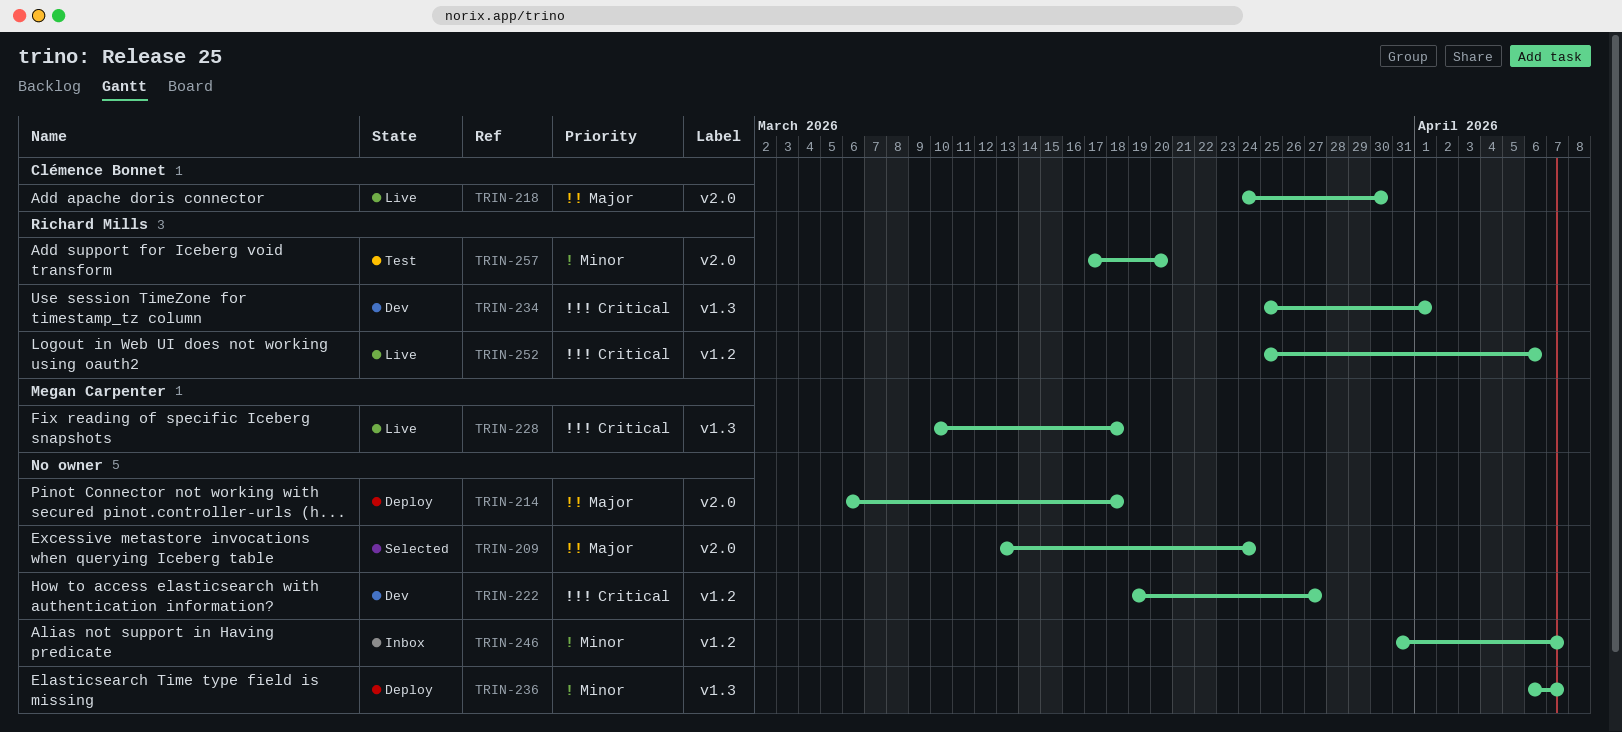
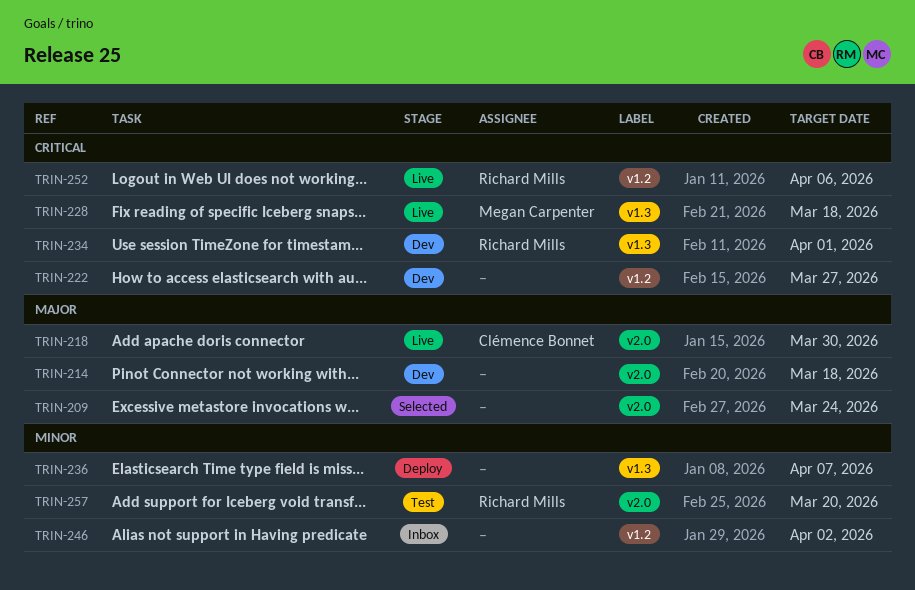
TRIN-214, status: Deploy -> Dev
TRIN-246, due: Apr 7 -> Apr 2

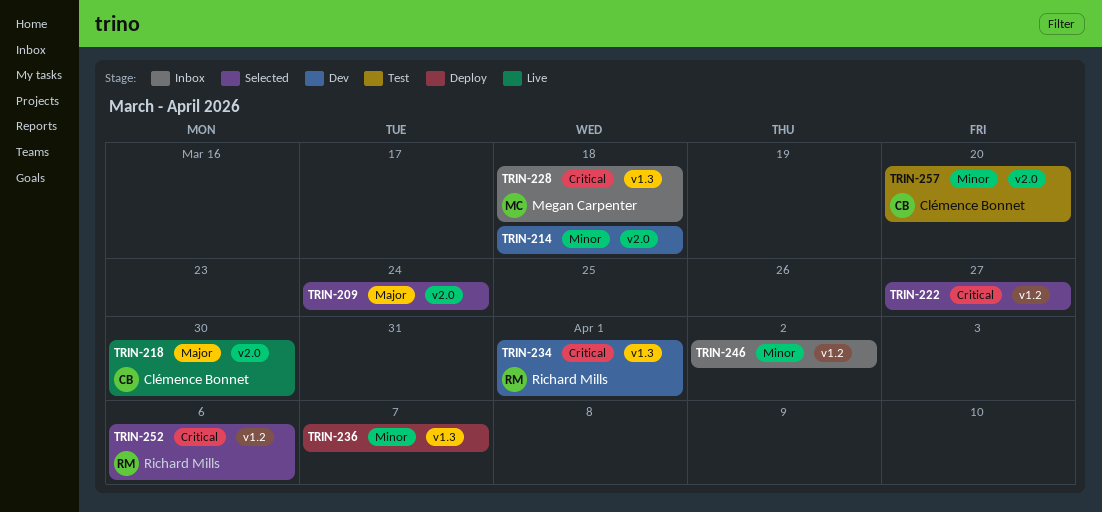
TRIN-214, priority: Major -> Minor
TRIN-222, status: Dev -> Selected
TRIN-228, status: Live -> Inbox
TRIN-252, status: Live -> Selected
TRIN-257, owner: Richard Mills -> Clémence Bonnet

